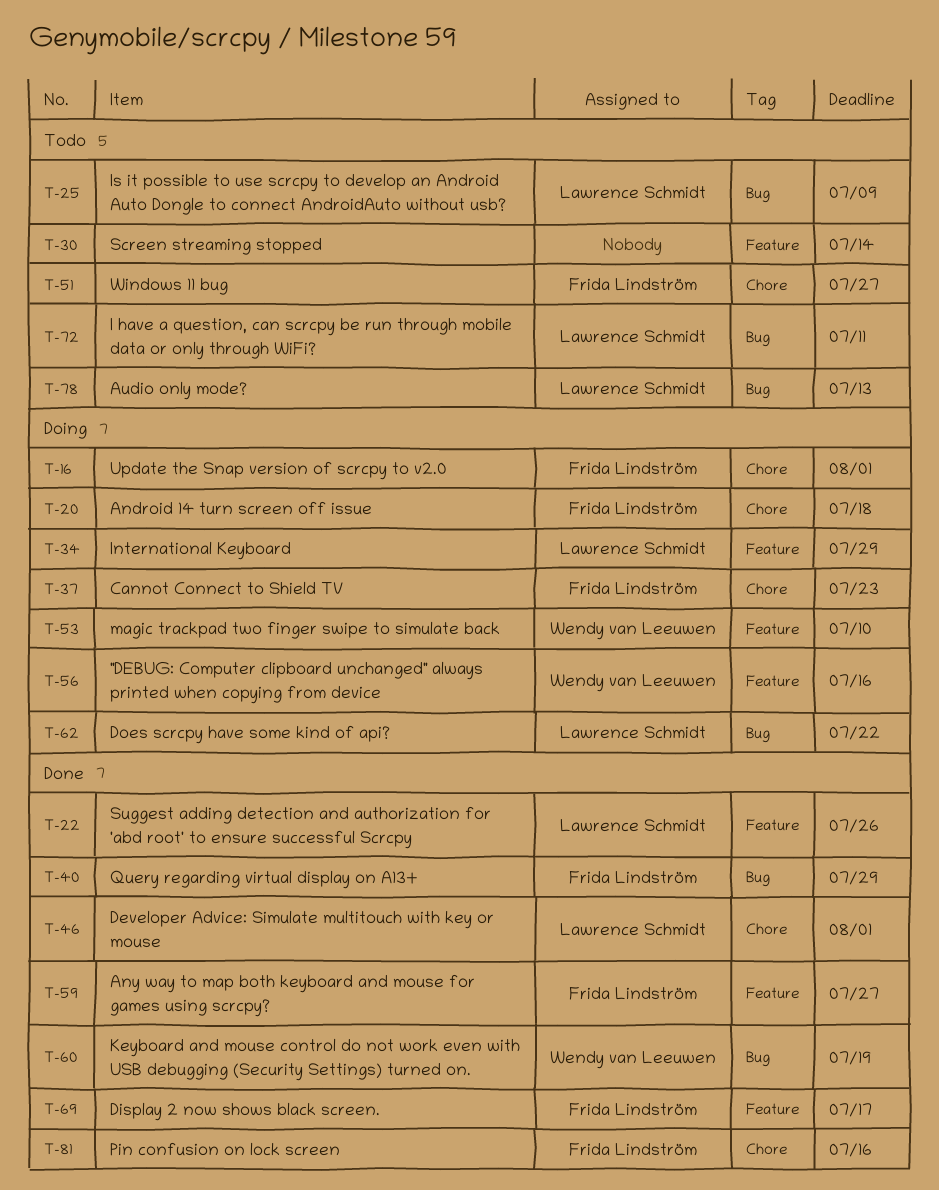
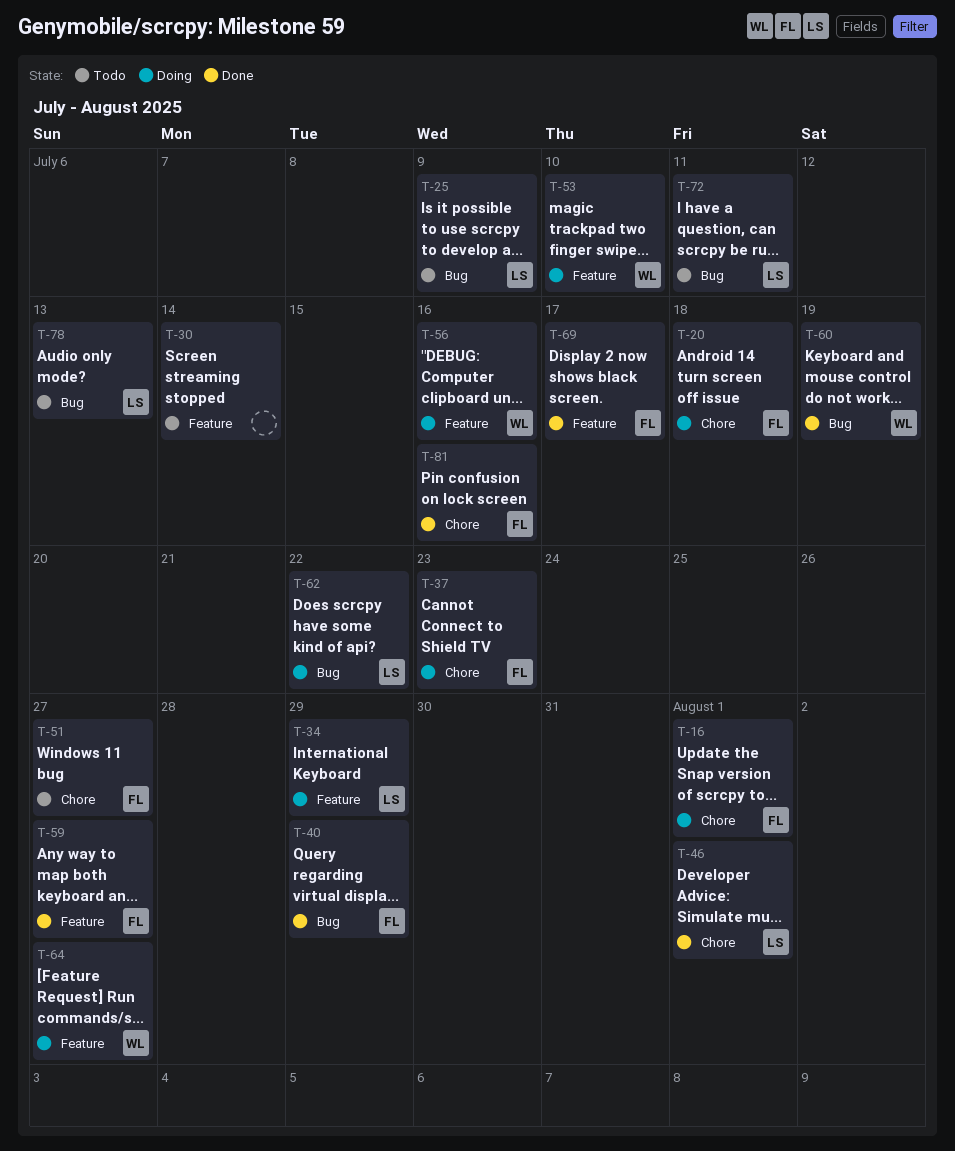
T-22: present -> none
T-64: none -> present

